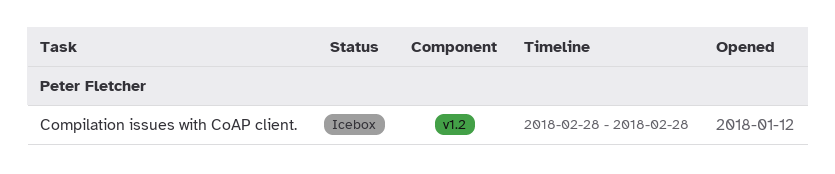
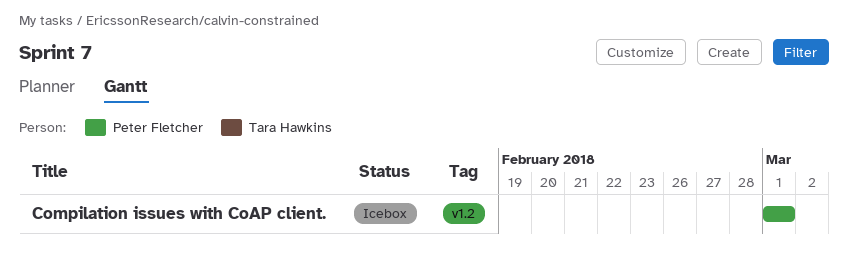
Compilation issues with CoAP client., start: Feb 28 -> Mar 1
Compilation issues with CoAP client., due: Feb 28 -> Mar 1

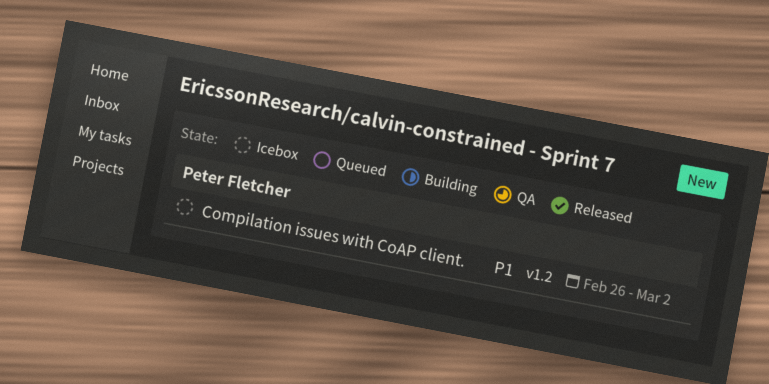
Compilation issues with CoAP client., start: Mar 1 -> Feb 26
Compilation issues with CoAP client., due: Mar 1 -> Mar 2

